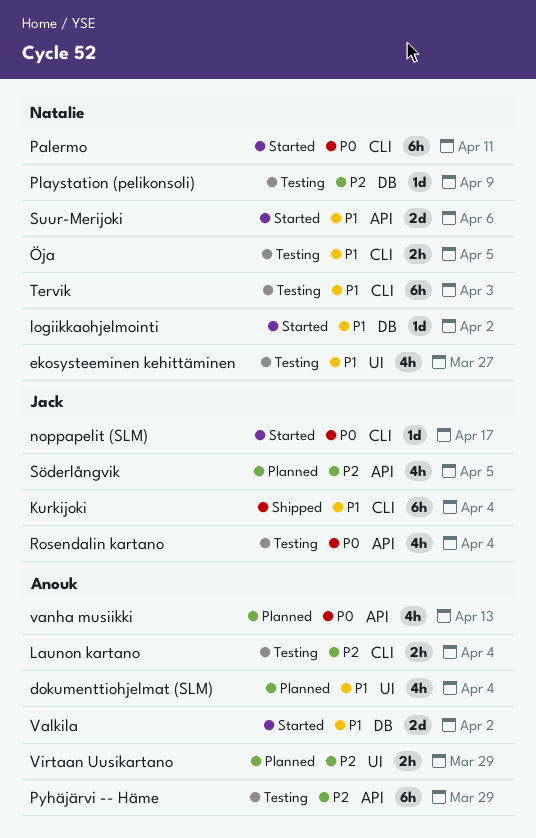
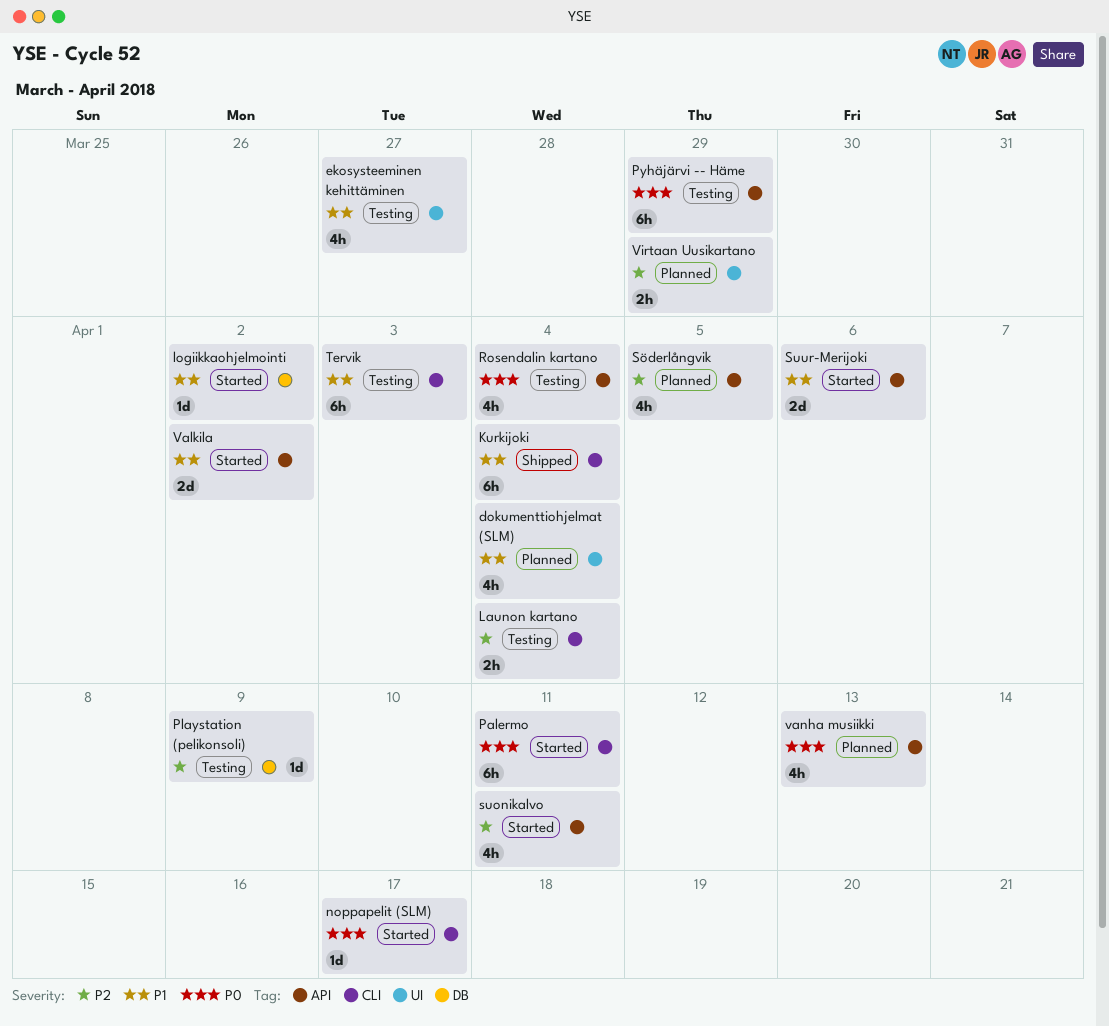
Pyhäjärvi -- Häme, priority: P2 -> P0
suonikalvo: none -> present
Valkila, label: DB -> API
Öja: present -> none

